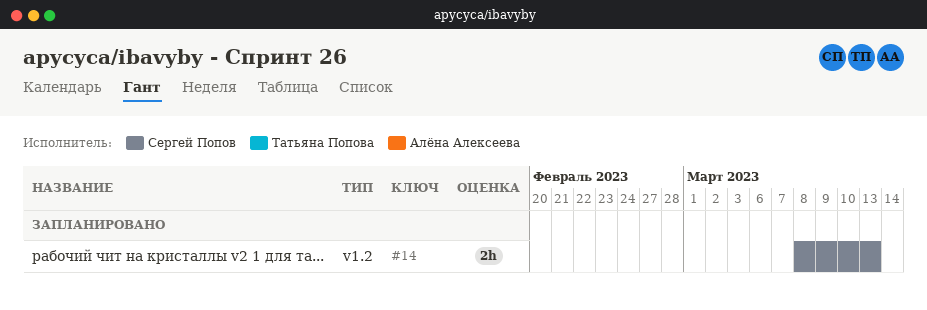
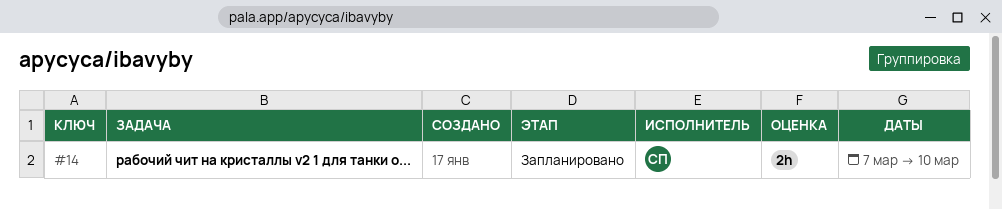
#14, start: Mar 8 -> Mar 7
#14, due: Mar 13 -> Mar 10

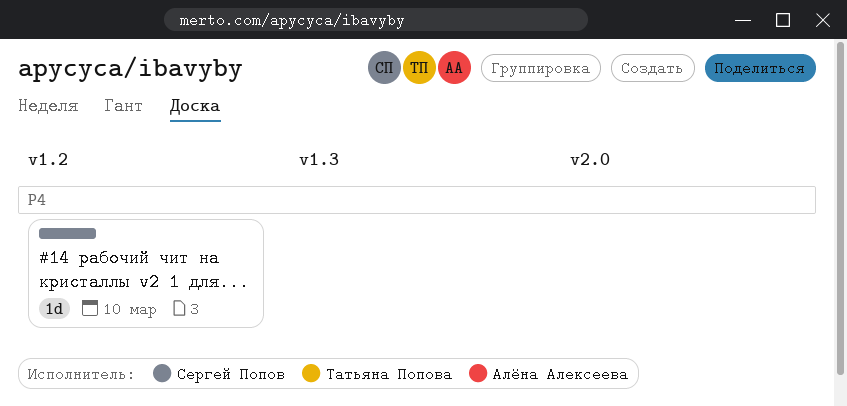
#14, estimate: 2h -> 1d

